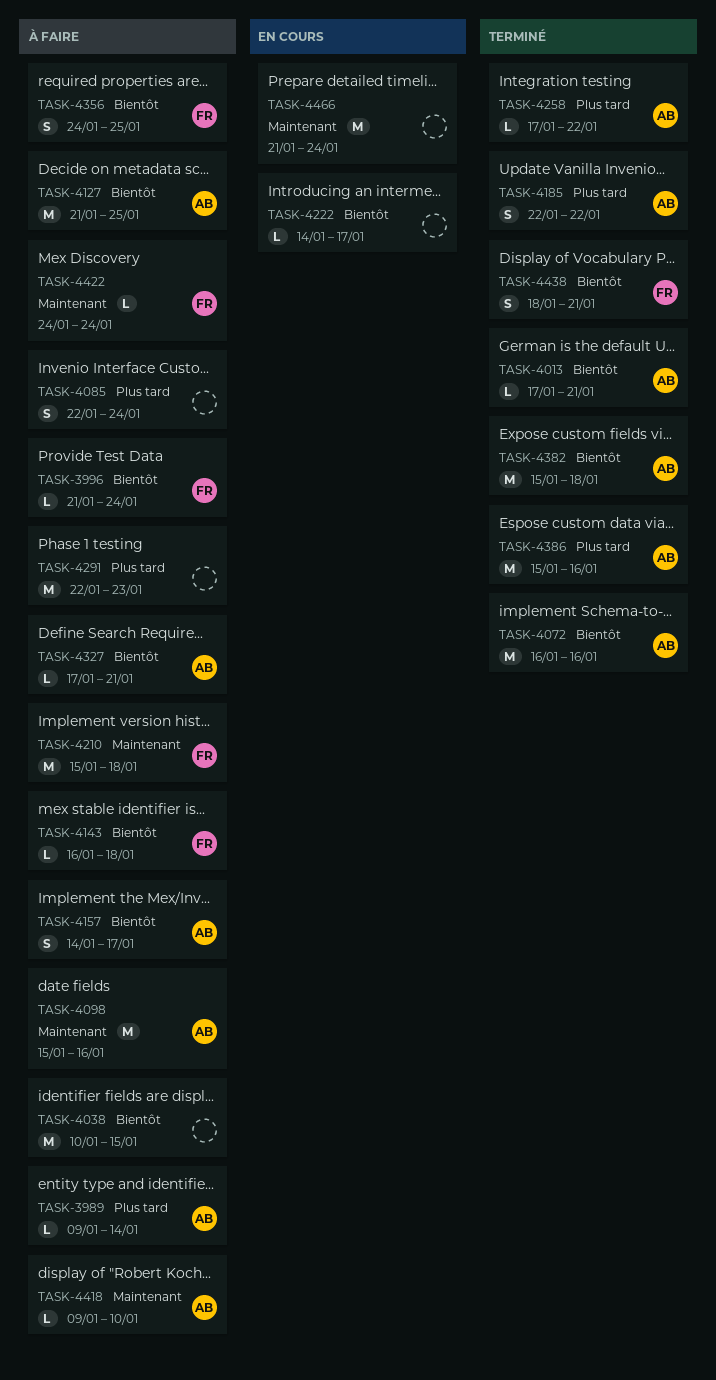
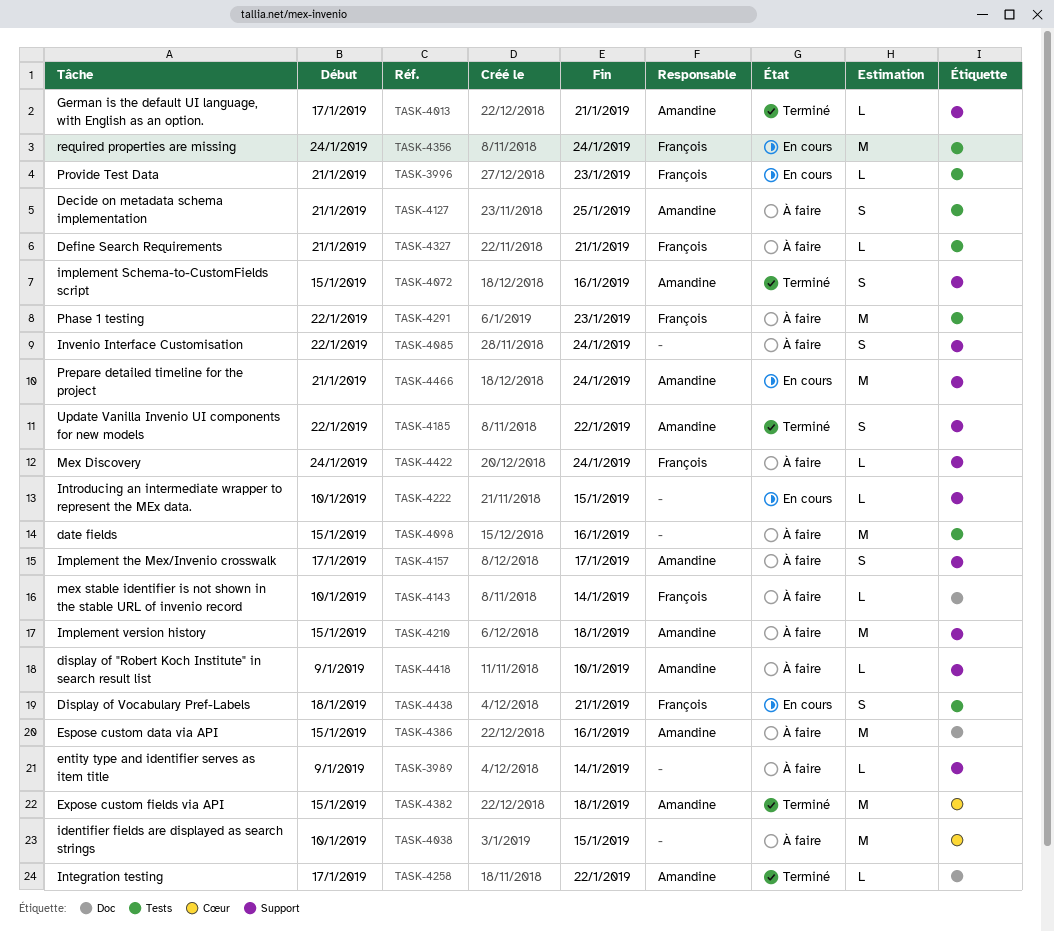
TASK-3989, owner: Amandine -> none
TASK-3996, status: À faire -> En cours
TASK-3996, due: Jan 24 -> Jan 23
TASK-4072, estimate: M -> S
TASK-4072, start: Jan 16 -> Jan 15
TASK-4098, owner: Amandine -> none
TASK-4127, estimate: M -> S
TASK-4143, start: Jan 16 -> Jan 10
TASK-4143, due: Jan 18 -> Jan 14
TASK-4157, start: Jan 14 -> Jan 17
TASK-4210, owner: François -> Amandine
TASK-4222, start: Jan 14 -> Jan 10
TASK-4222, due: Jan 17 -> Jan 15
TASK-4291, owner: none -> François
TASK-4327, owner: Amandine -> François
TASK-4327, start: Jan 17 -> Jan 21
TASK-4356, status: À faire -> En cours
TASK-4356, estimate: S -> M
TASK-4356, due: Jan 25 -> Jan 24
TASK-4386, status: Terminé -> À faire
TASK-4438, status: Terminé -> En cours
TASK-4466, owner: none -> Amandine

